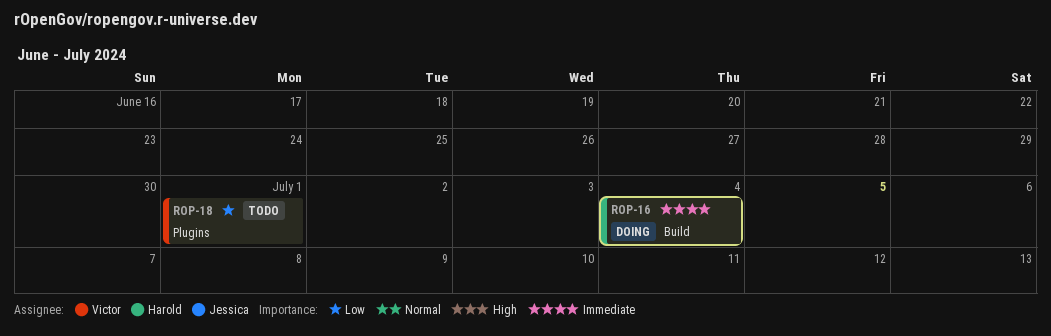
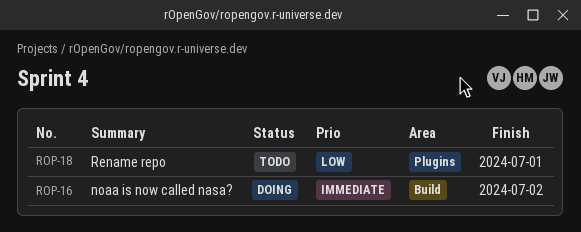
ROP-16, due: Jul 4 -> Jul 2

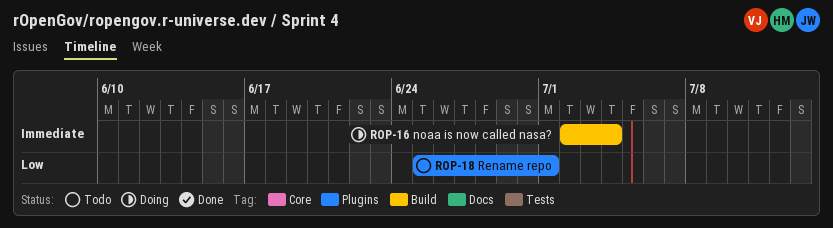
ROP-16, due: Jul 2 -> Jul 4

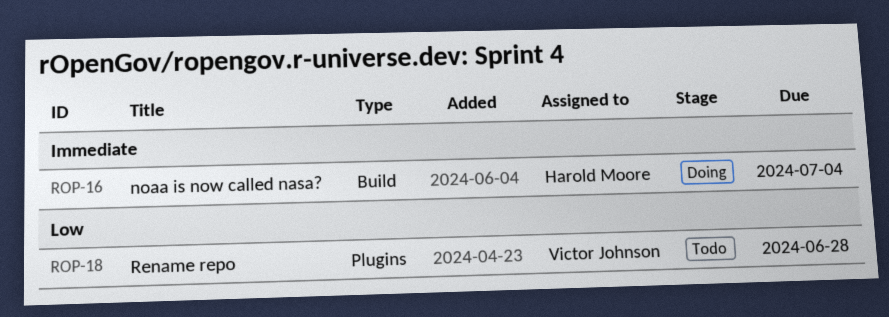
ROP-18, due: Jul 1 -> Jun 28

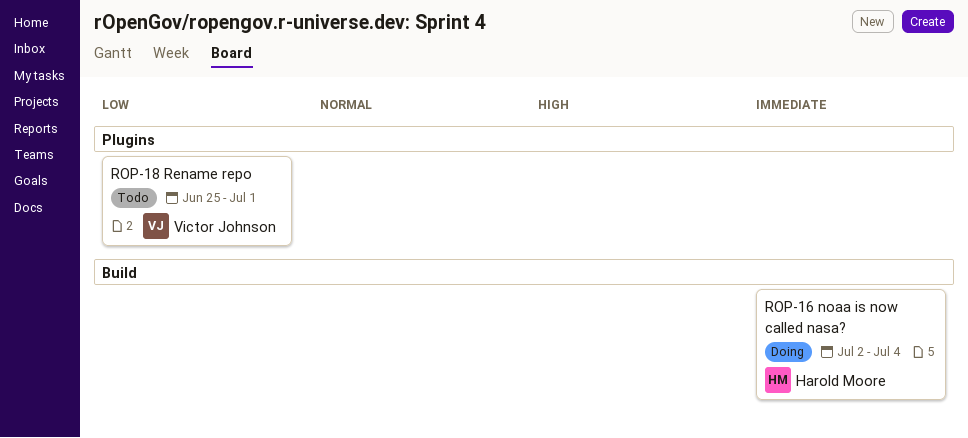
ROP-18, due: Jun 28 -> Jul 1

